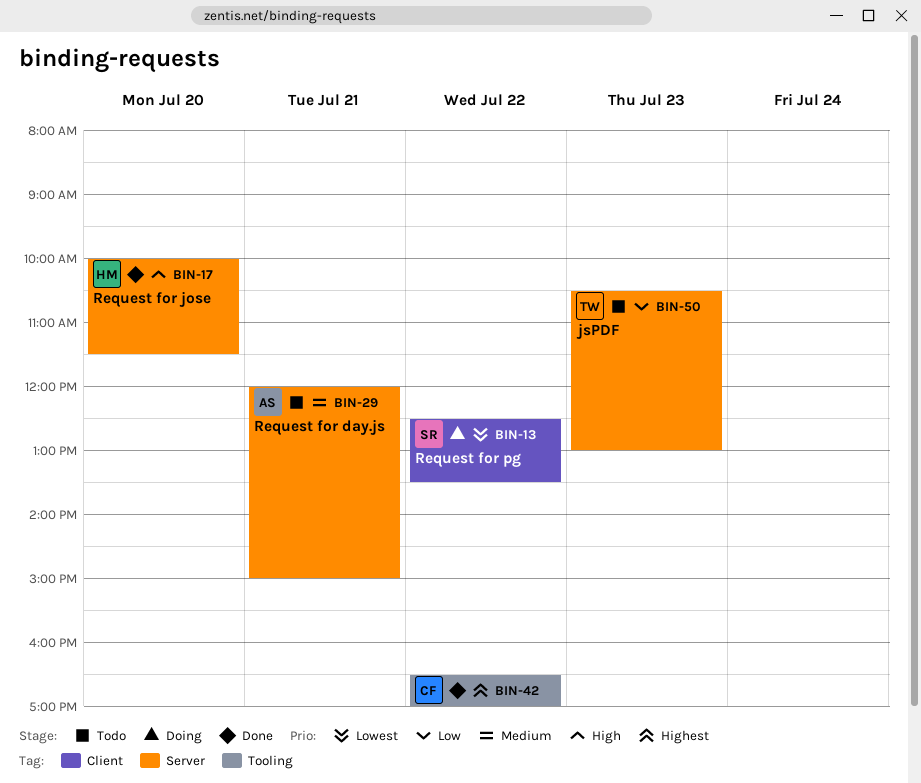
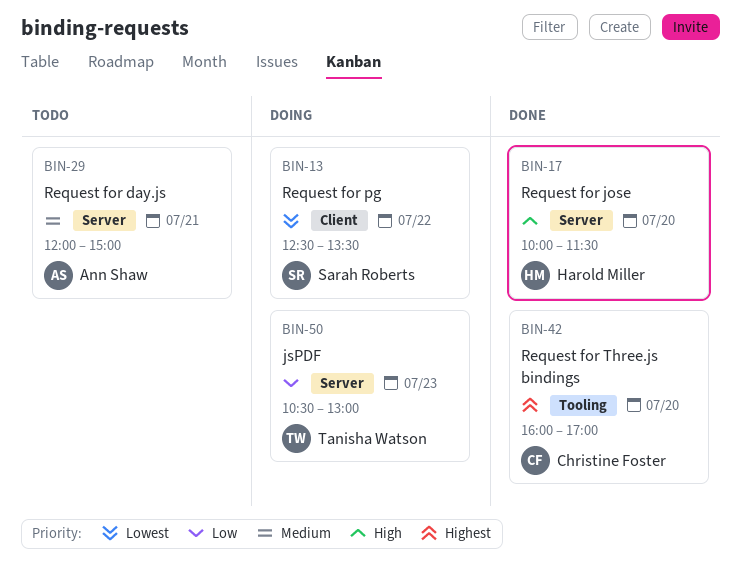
BIN-42, day: Jul 22 -> Jul 20
BIN-42, begins: 16:30 -> 16:00
BIN-50, status: Todo -> Doing

